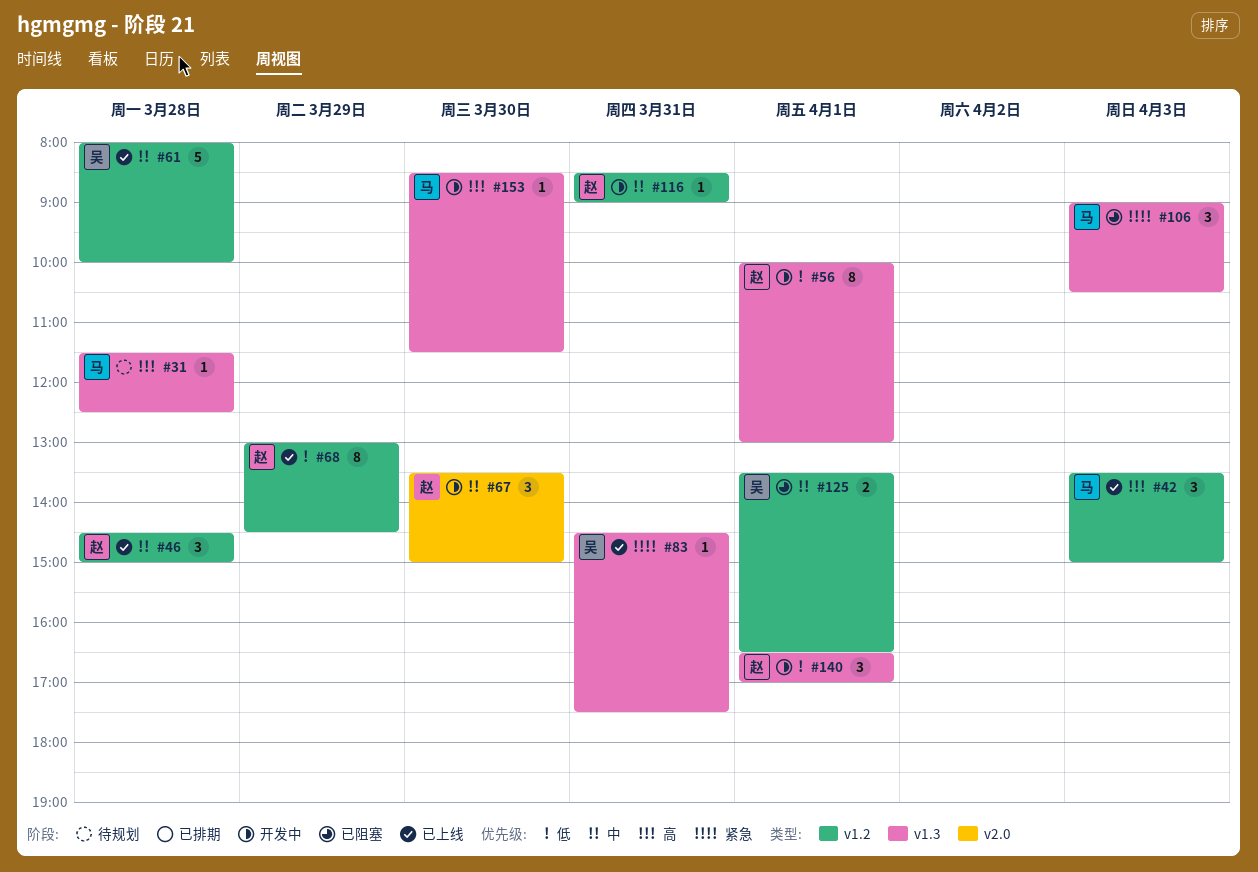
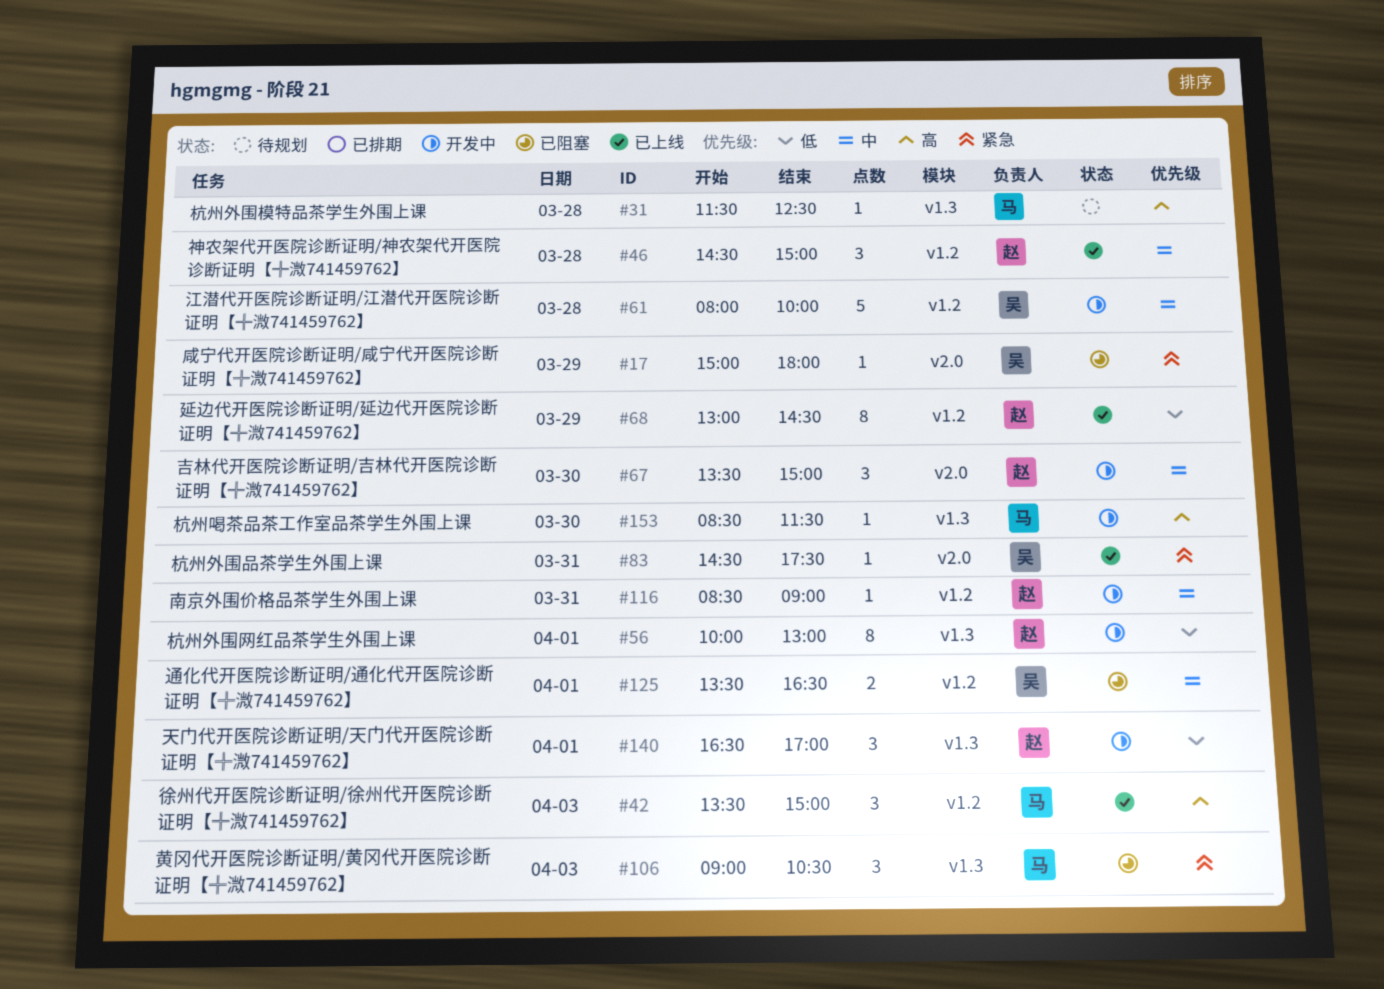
#17: none -> present
#61, status: 已上线 -> 开发中
#83, label: v1.3 -> v2.0

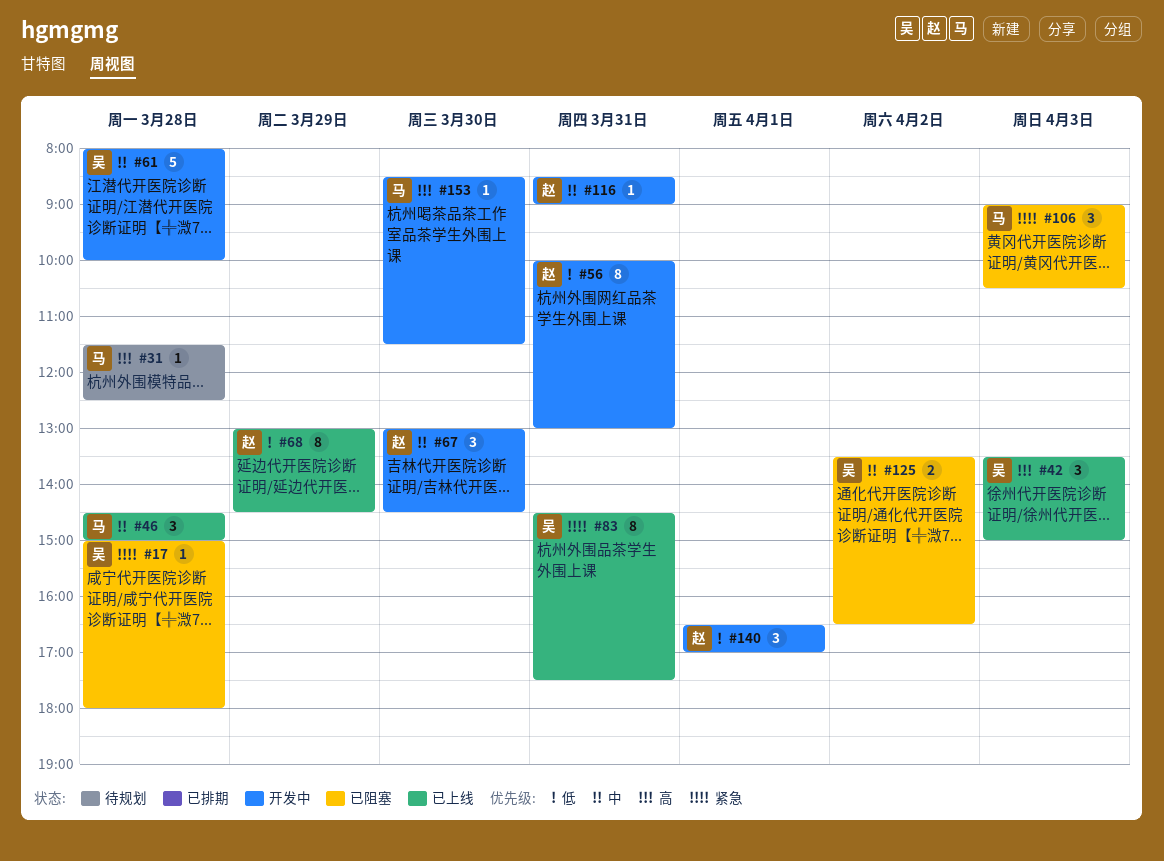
#17, day: Mar 29 -> Mar 28
#42, owner: 马 -> 吴
#46, owner: 赵 -> 马
#56, day: Apr 1 -> Mar 31
#67, begins: 13:30 -> 13:00
#67, ends: 15:00 -> 14:30
#83, estimate: 1 -> 8
#125, day: Apr 1 -> Apr 2

